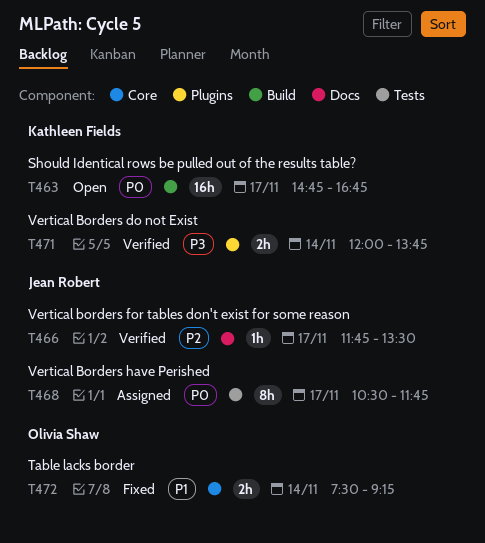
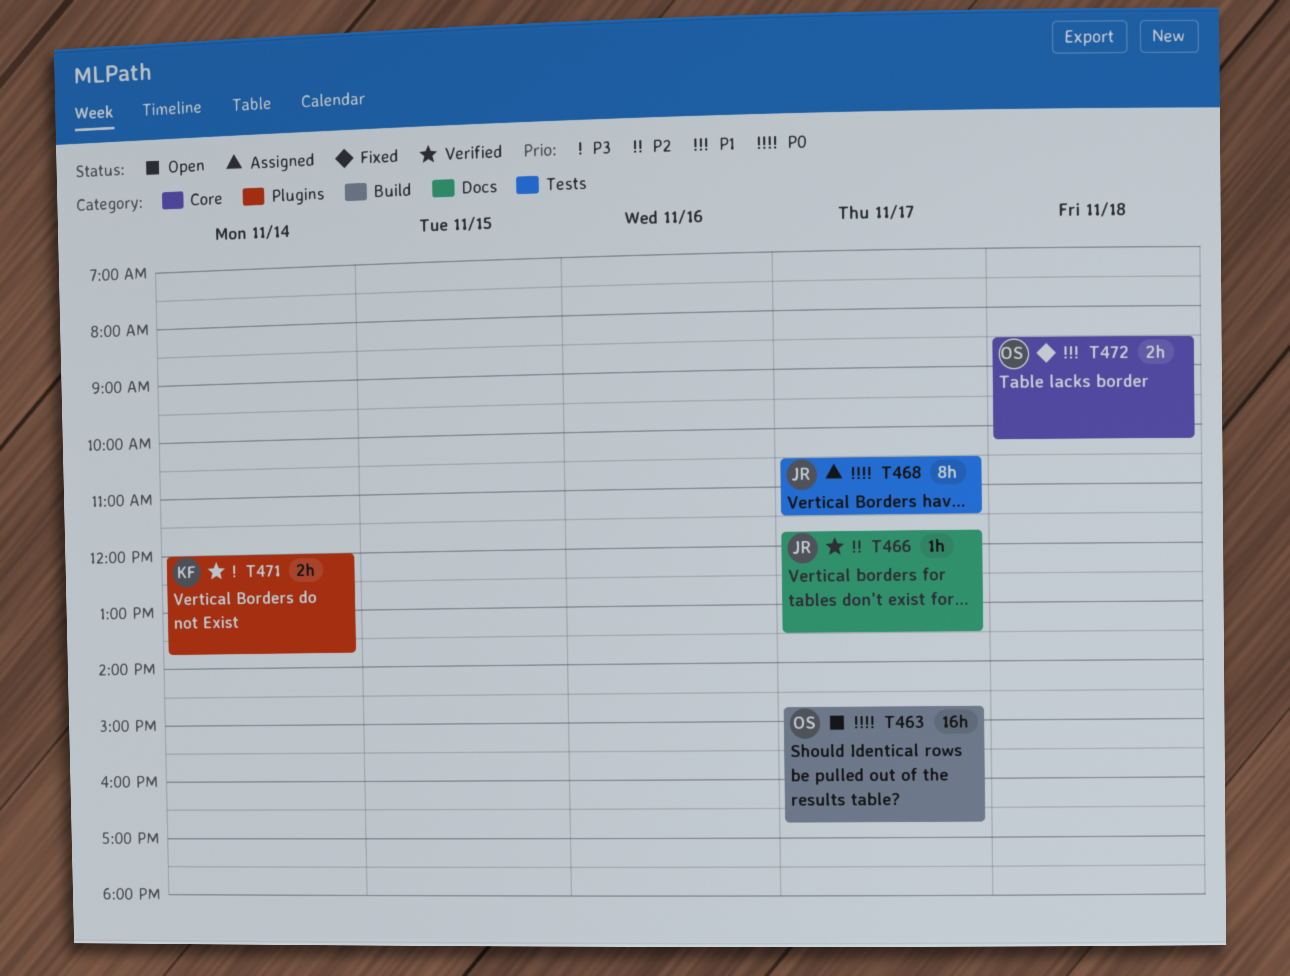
T463, owner: Kathleen Fields -> Olivia Shaw
T468, ends: 11:45 -> 11:30
T472, day: Nov 14 -> Nov 18
T472, begins: 07:30 -> 08:30
T472, ends: 09:15 -> 10:15

